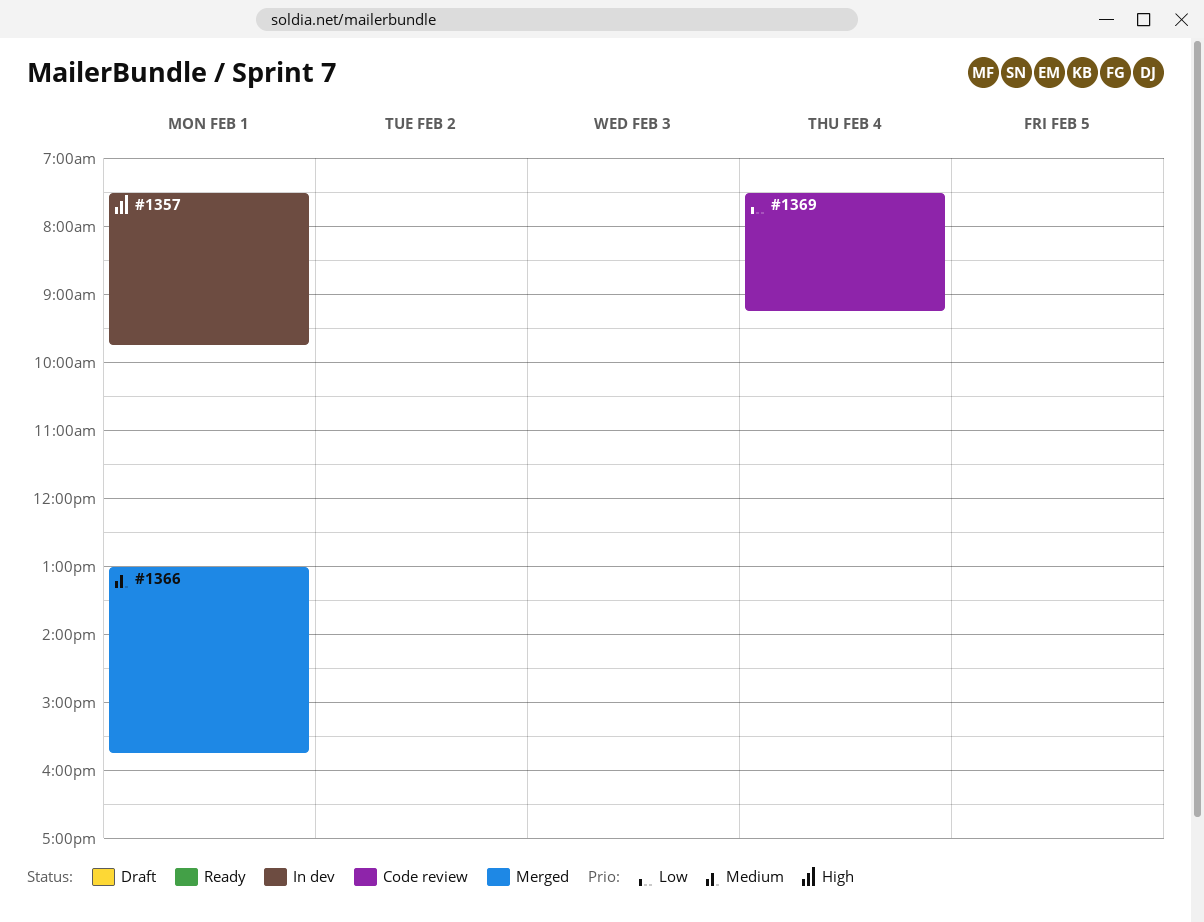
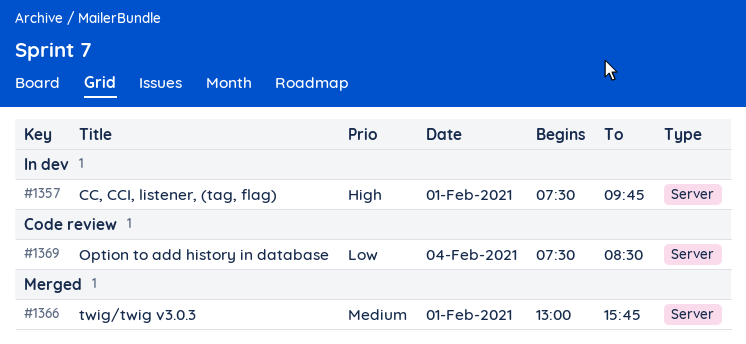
#1369, ends: 09:15 -> 08:30

